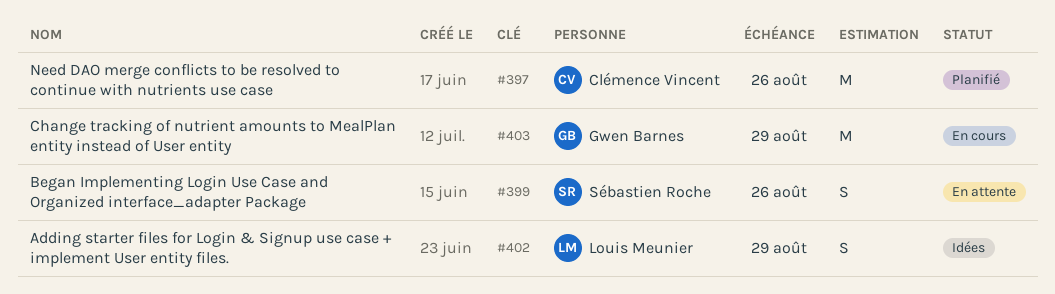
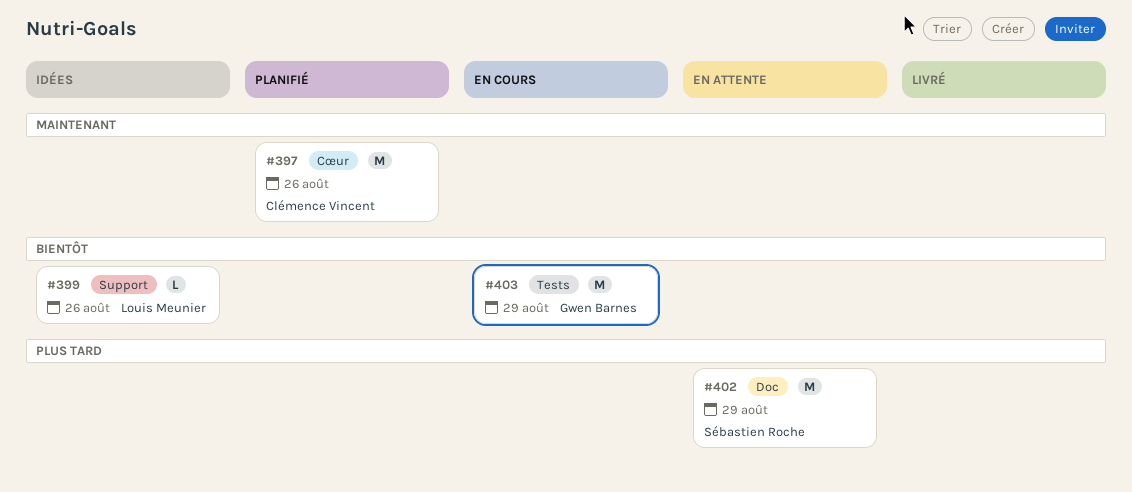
#399, status: En attente -> Idées
#399, owner: Sébastien Roche -> Louis Meunier
#399, estimate: S -> L
#402, status: Idées -> En attente
#402, owner: Louis Meunier -> Sébastien Roche
#402, estimate: S -> M

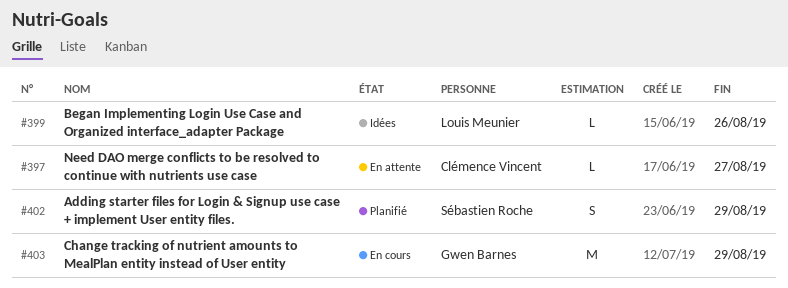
#397, status: Planifié -> En attente
#397, estimate: M -> L
#397, due: Aug 26 -> Aug 27
#402, status: En attente -> Planifié
#402, estimate: M -> S

